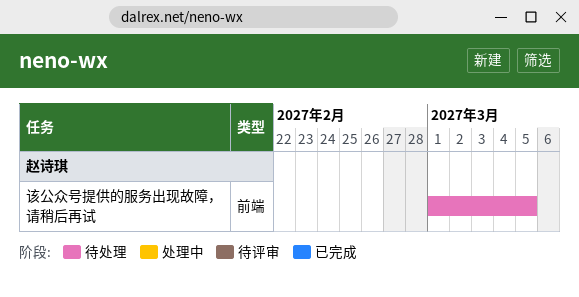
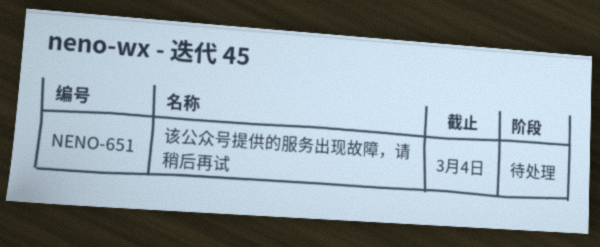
该公众号提供的服务出现故障，请稍后再试, due: Mar 5 -> Mar 4

